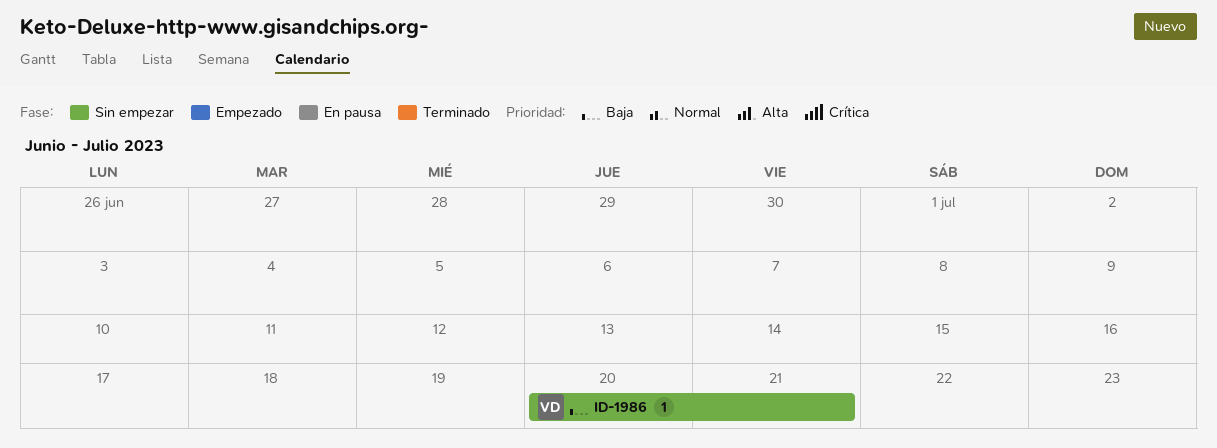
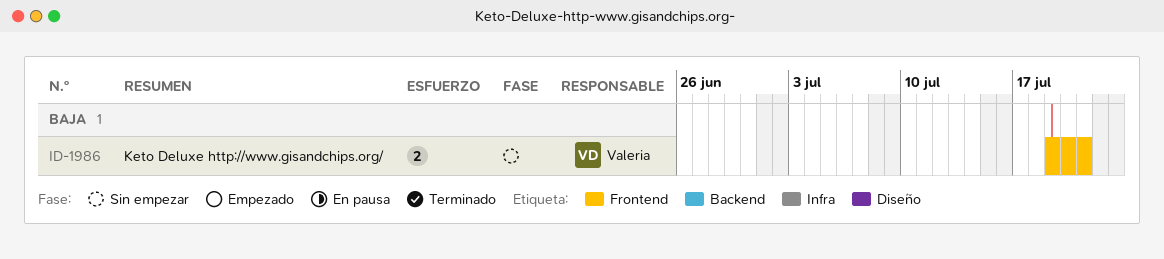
ID-1986, estimate: 1 -> 2
ID-1986, start: Jul 20 -> Jul 19

